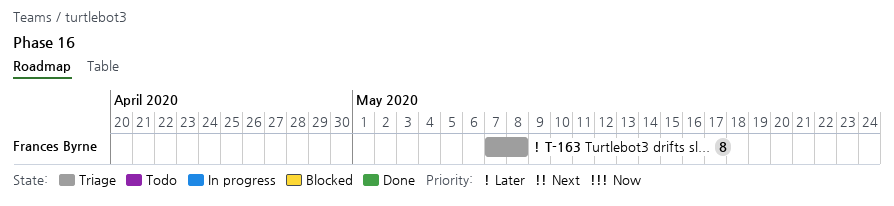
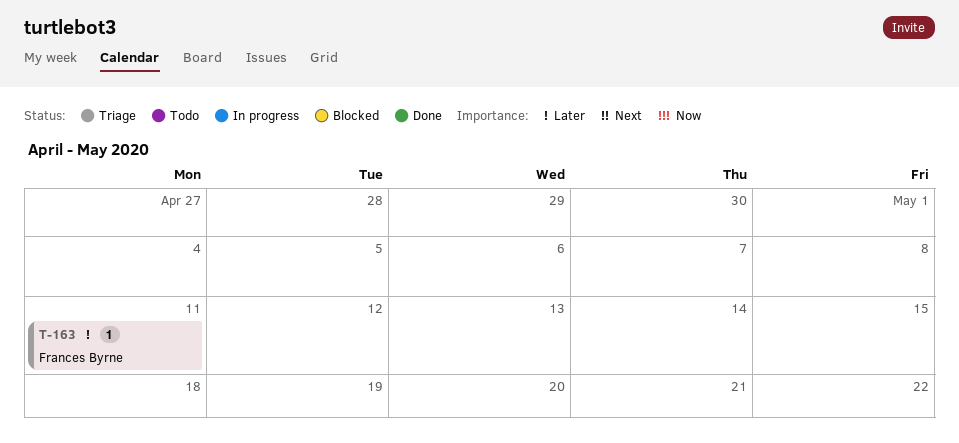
T-163, estimate: 8 -> 1
T-163, due: May 8 -> May 11

